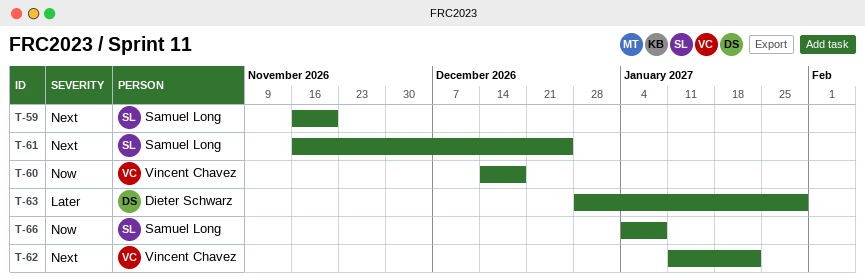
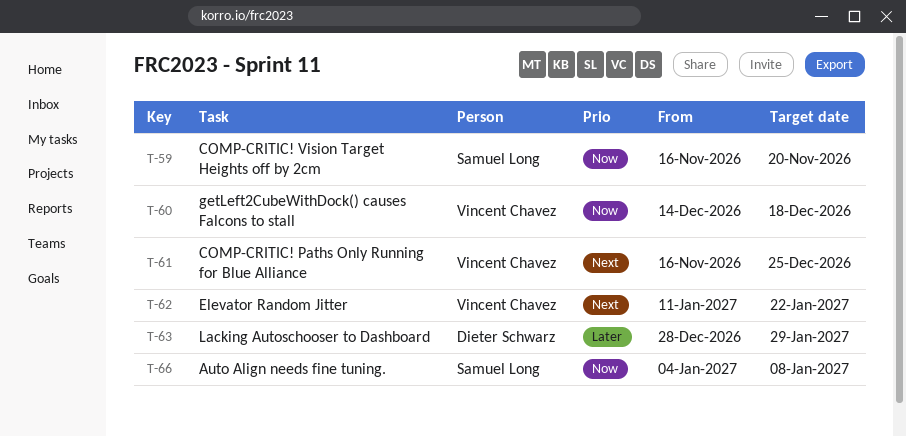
T-59, priority: Next -> Now
T-61, owner: Samuel Long -> Vincent Chavez

